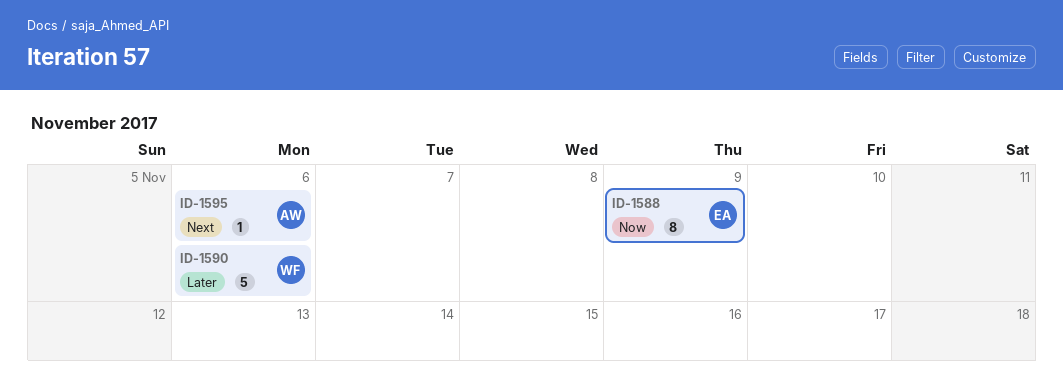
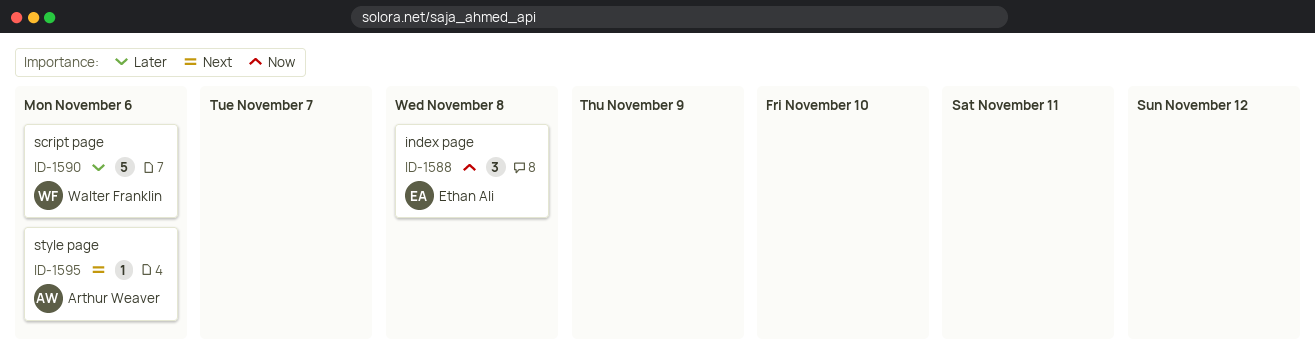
ID-1588, estimate: 8 -> 3
ID-1588, due: Nov 9 -> Nov 8

